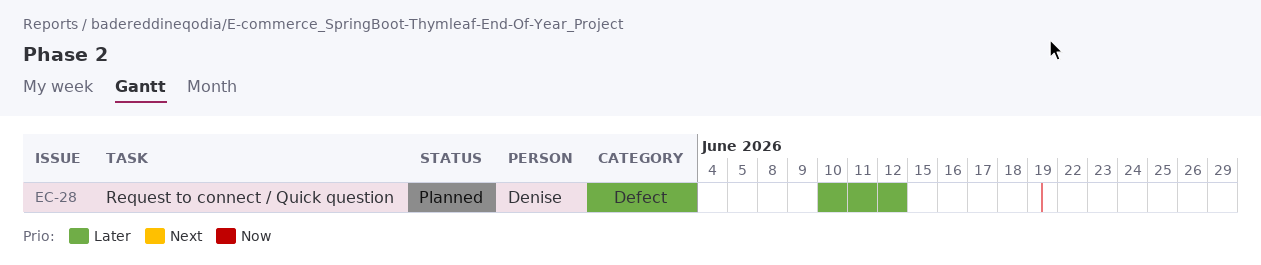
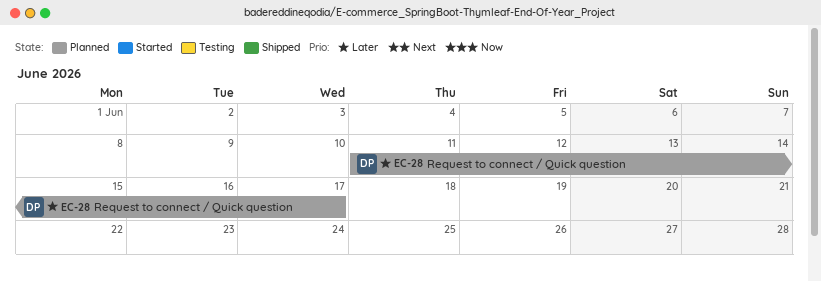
EC-28, start: Jun 10 -> Jun 11
EC-28, due: Jun 12 -> Jun 17

